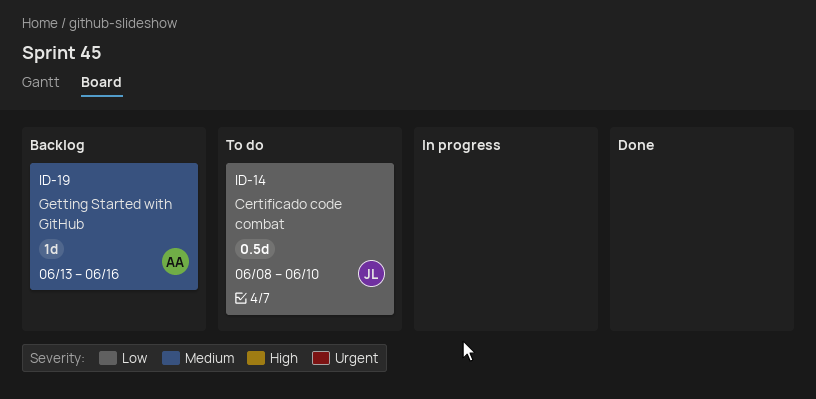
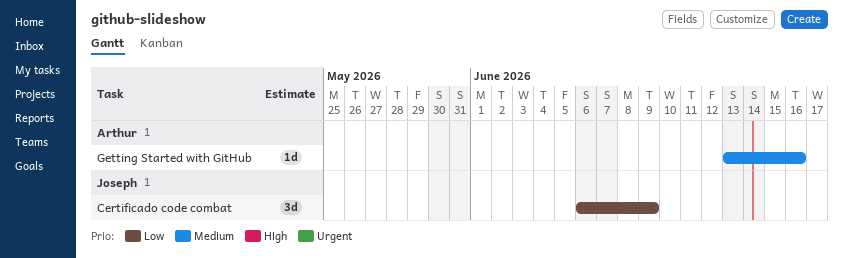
Certificado code combat, estimate: 0.5d -> 3d
Certificado code combat, start: Jun 8 -> Jun 6
Certificado code combat, due: Jun 10 -> Jun 9

